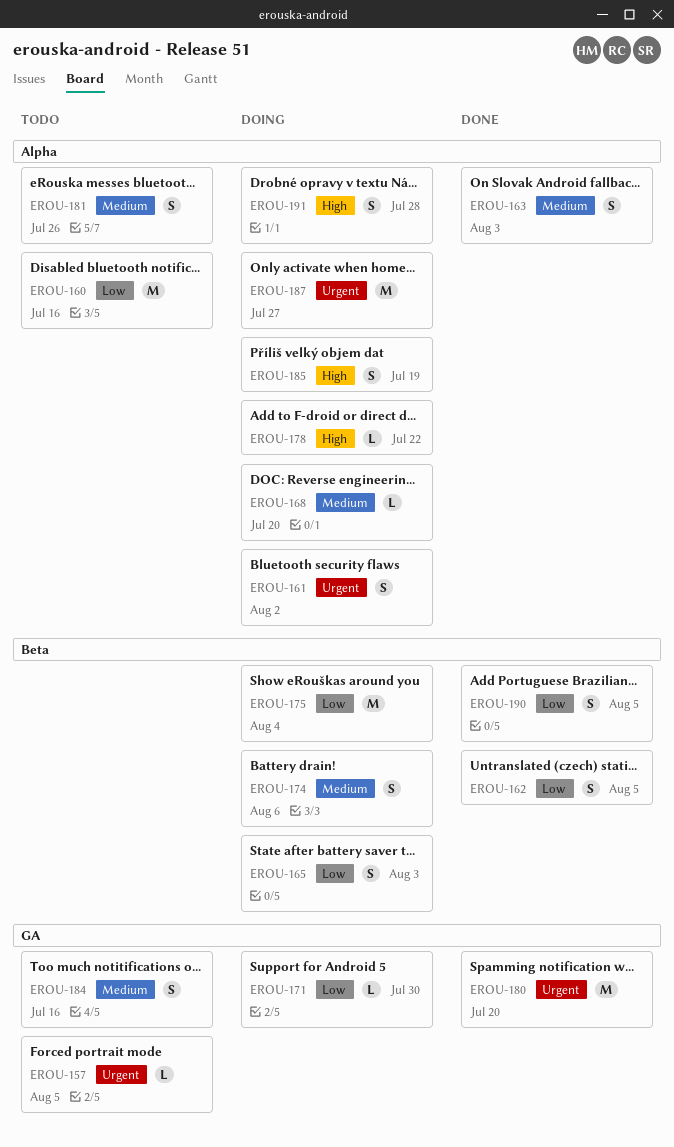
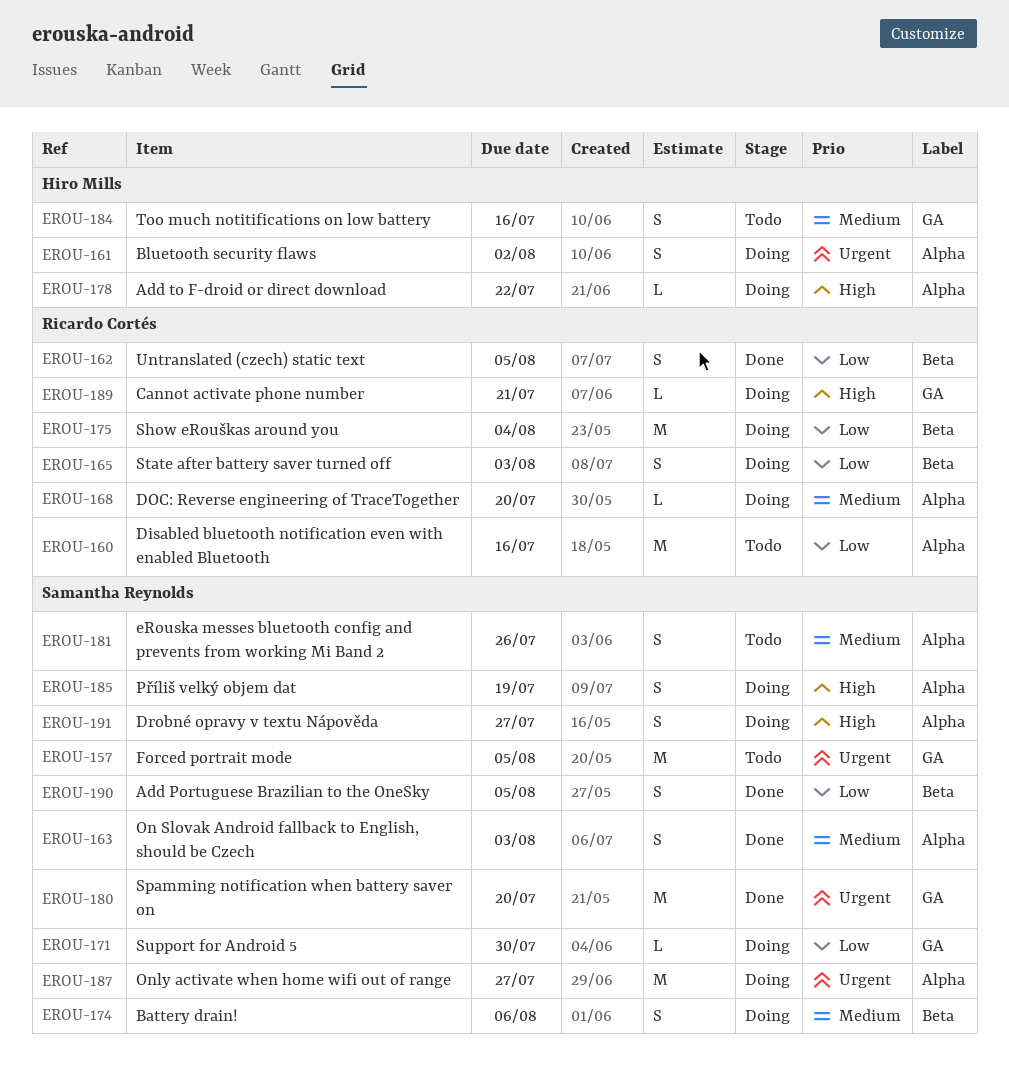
EROU-157, estimate: L -> M
EROU-189: none -> present
EROU-191, due: Jul 28 -> Jul 27

